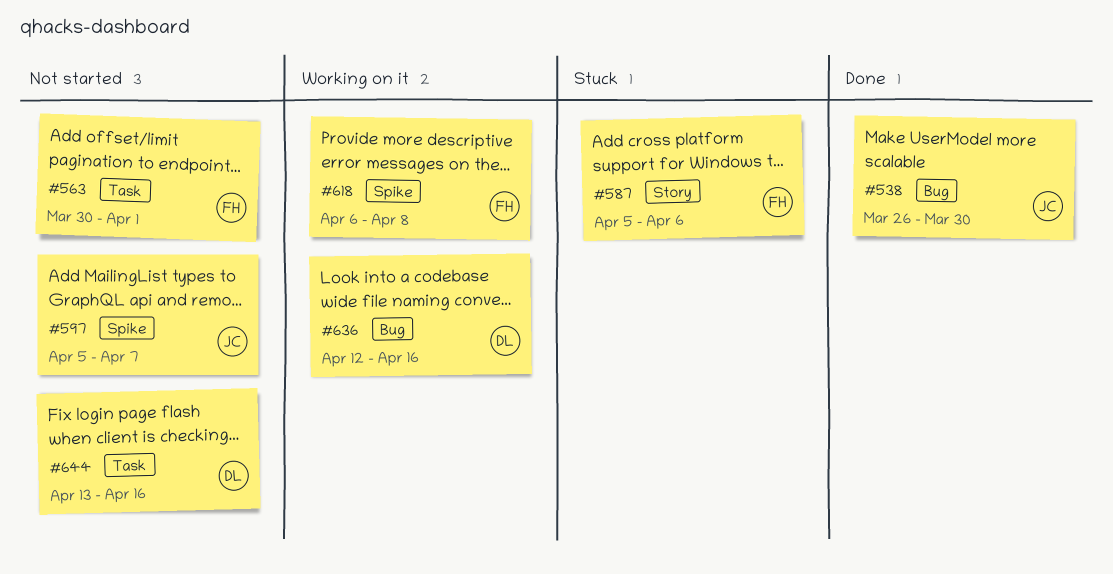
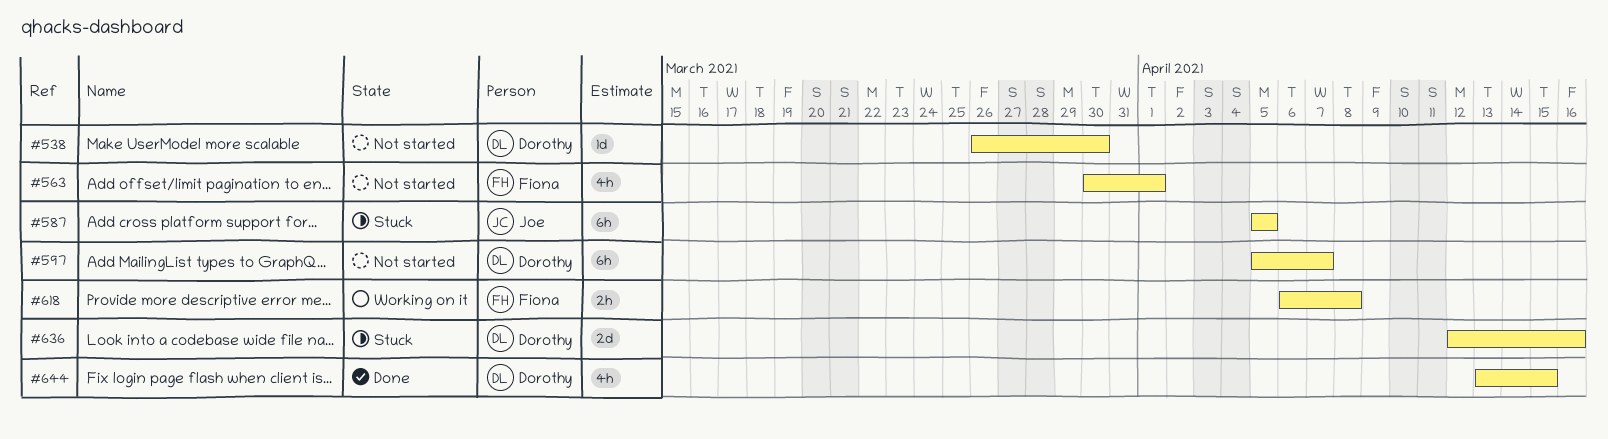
#538, status: Done -> Not started
#538, owner: Joe -> Dorothy
#587, owner: Fiona -> Joe
#587, due: Apr 6 -> Apr 5
#597, owner: Joe -> Dorothy
#636, status: Working on it -> Stuck
#644, status: Not started -> Done
#644, due: Apr 16 -> Apr 15

